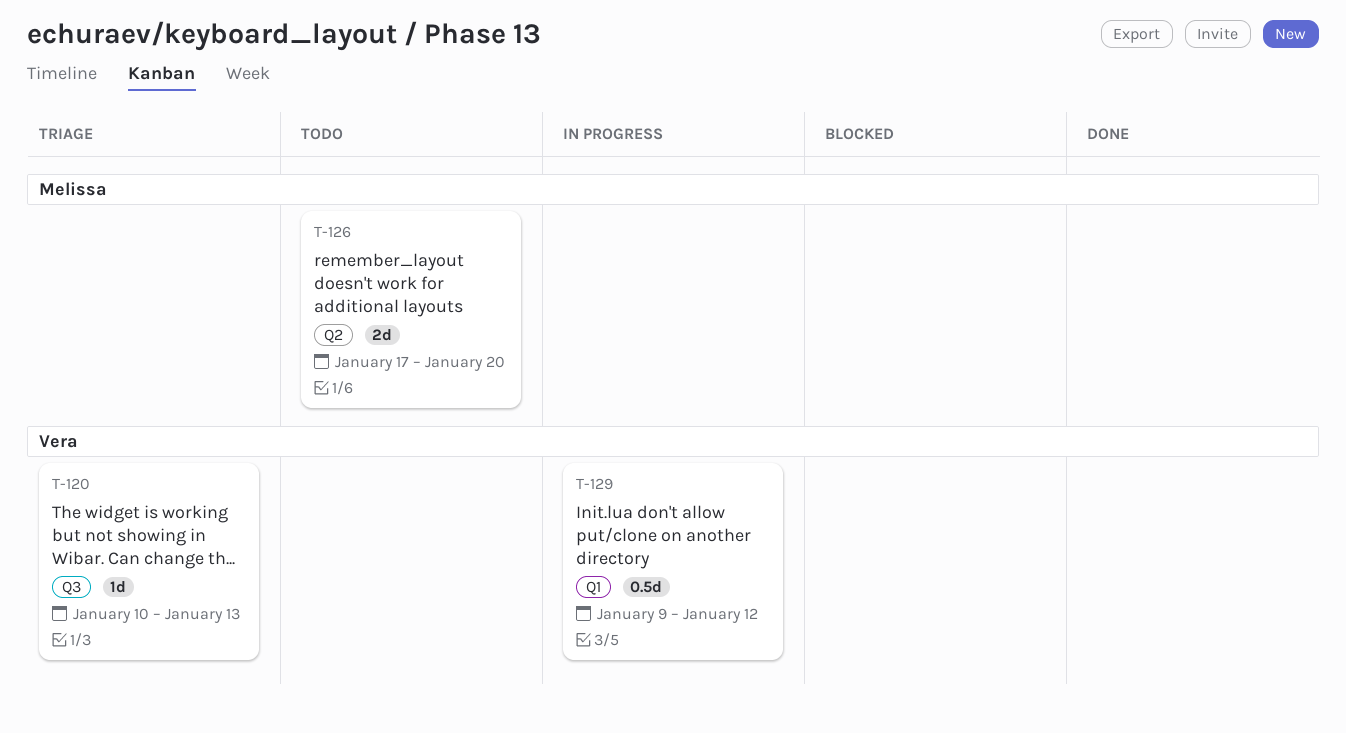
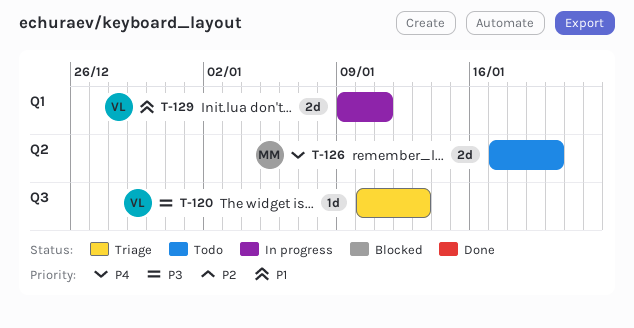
T-129, estimate: 0.5d -> 2d
T-129, due: Jan 12 -> Jan 11

